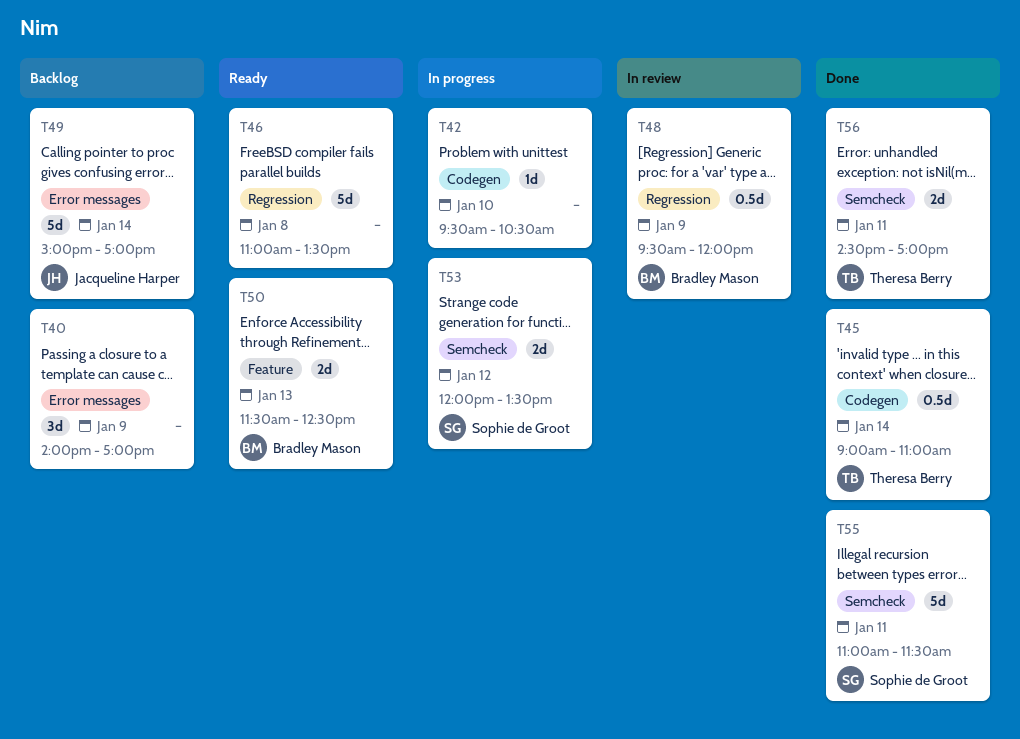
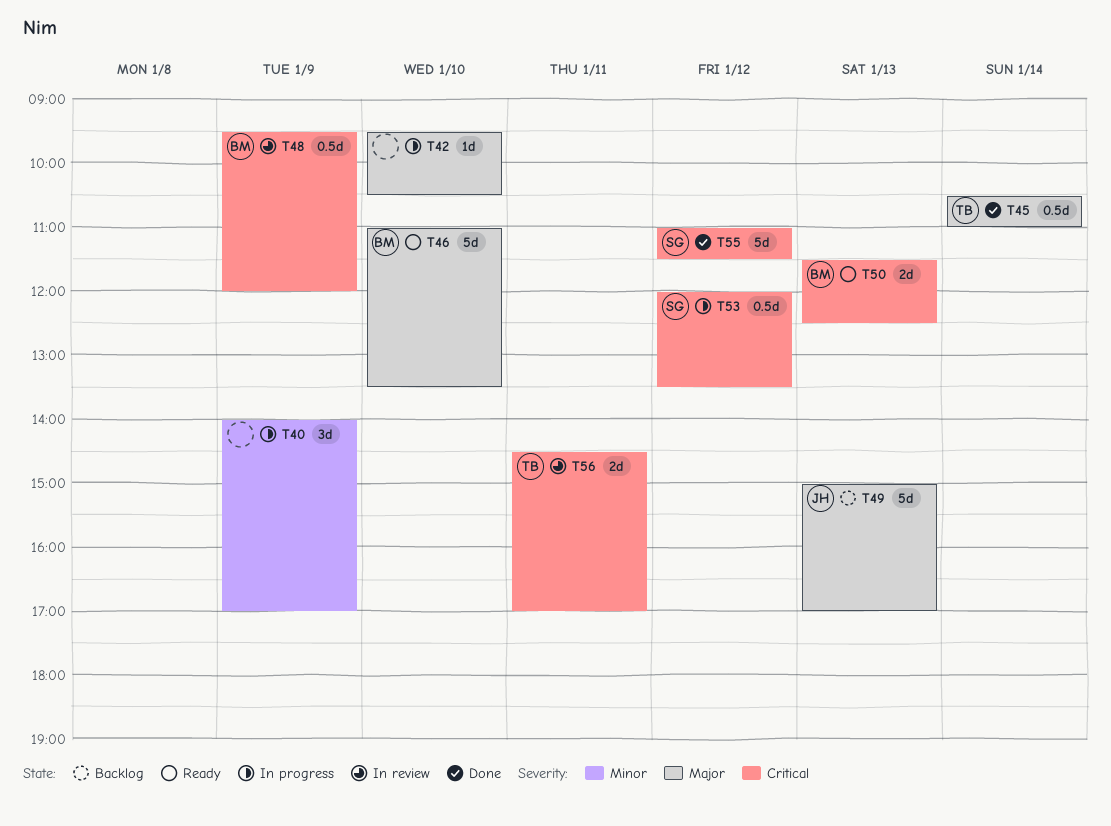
T40, status: Backlog -> In progress
T45, begins: 09:00 -> 10:30
T46, owner: none -> Bradley Mason
T46, day: Jan 8 -> Jan 10
T49, day: Jan 14 -> Jan 13
T53, estimate: 2d -> 0.5d
T55, day: Jan 11 -> Jan 12
T56, status: Done -> In review

